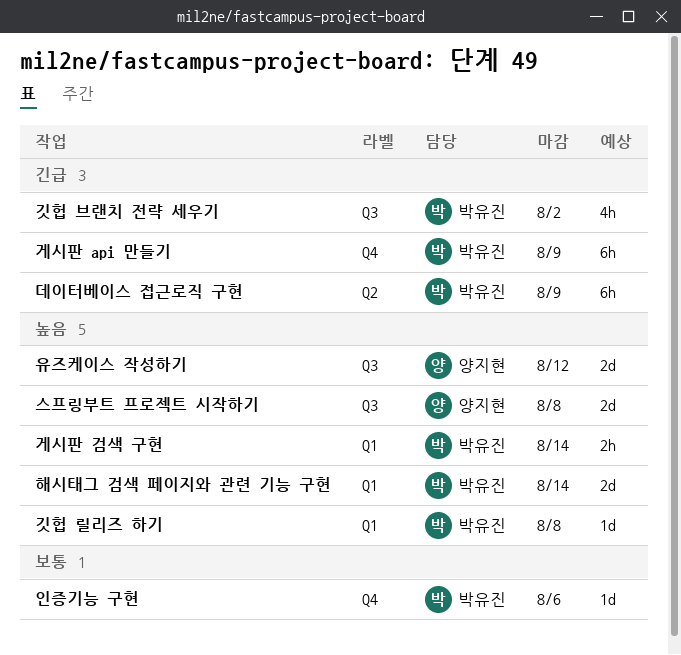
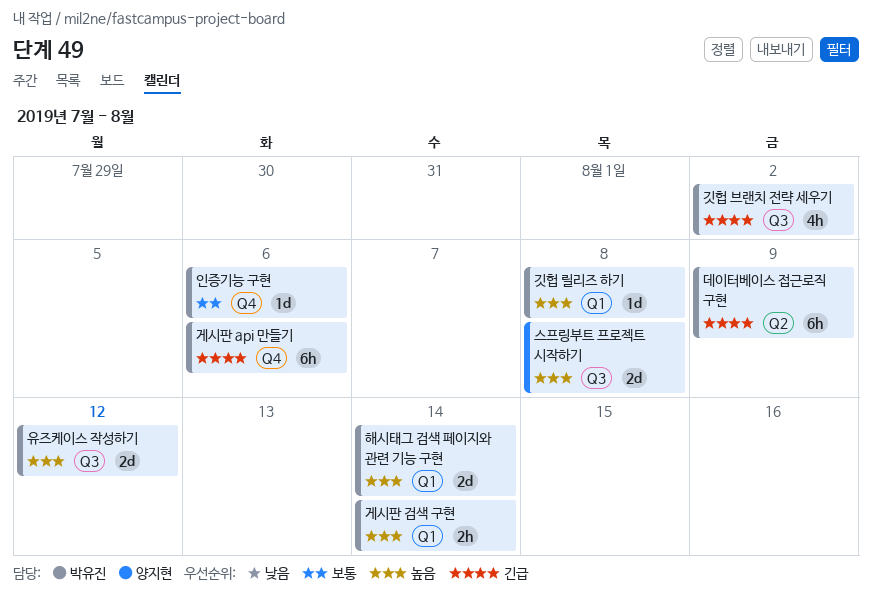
게시판 api 만들기, due: Aug 9 -> Aug 6
유즈케이스 작성하기, owner: 양지현 -> 박유진

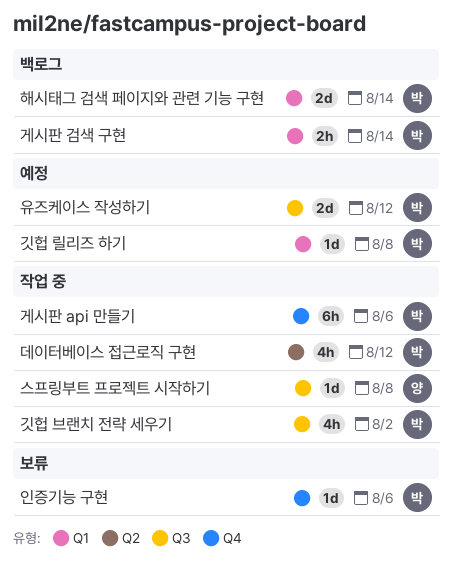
데이터베이스 접근로직 구현, estimate: 6h -> 4h
데이터베이스 접근로직 구현, due: Aug 9 -> Aug 12
스프링부트 프로젝트 시작하기, estimate: 2d -> 1d

